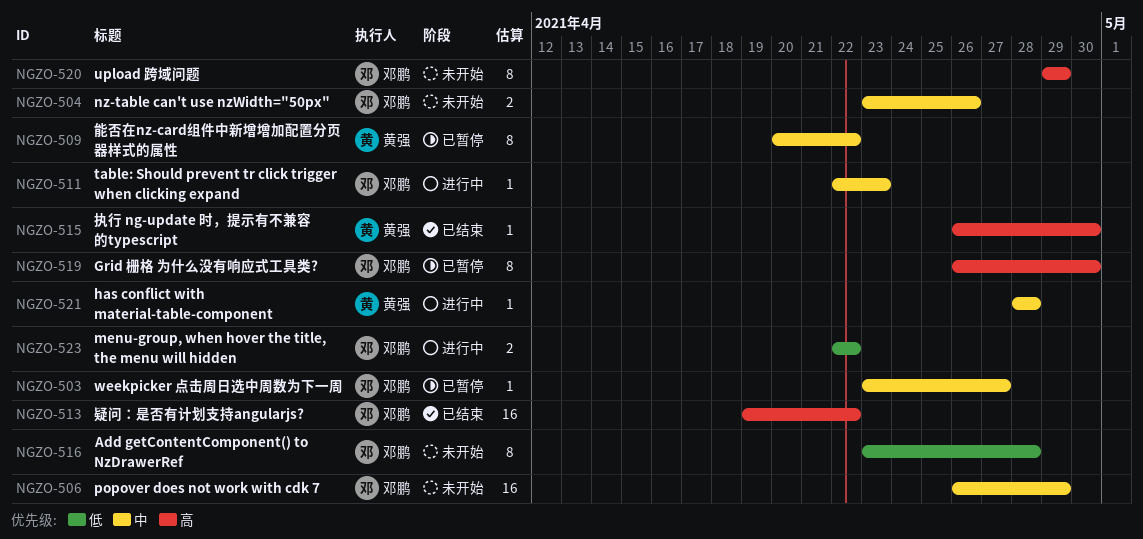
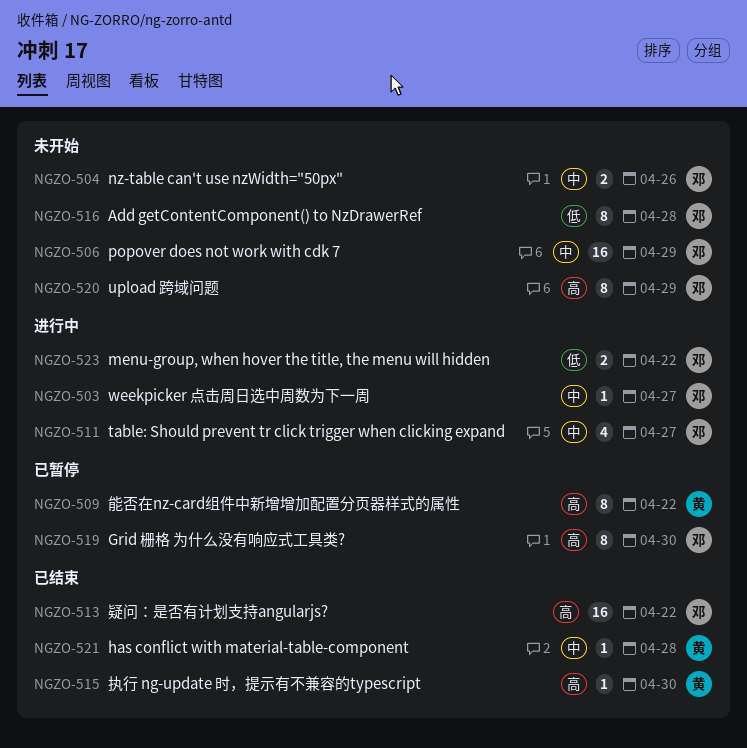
NGZO-503, status: 已暂停 -> 进行中
NGZO-509, priority: 中 -> 高
NGZO-511, estimate: 1 -> 4
NGZO-511, due: Apr 23 -> Apr 27
NGZO-521, status: 进行中 -> 已结束

